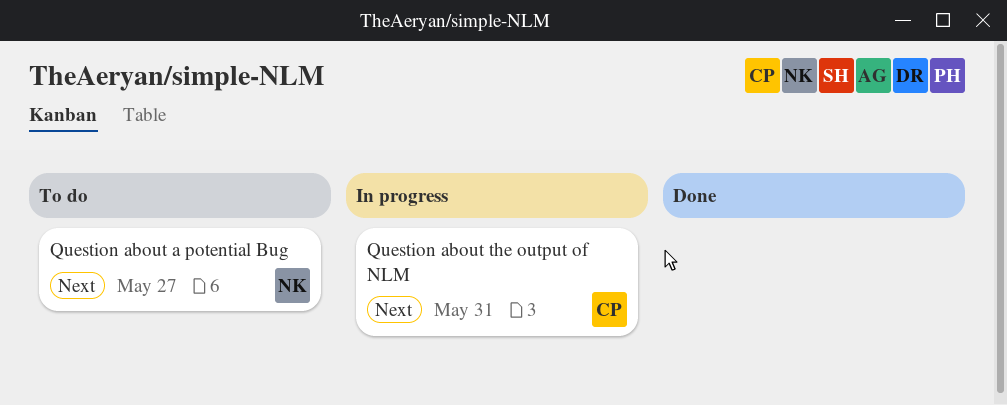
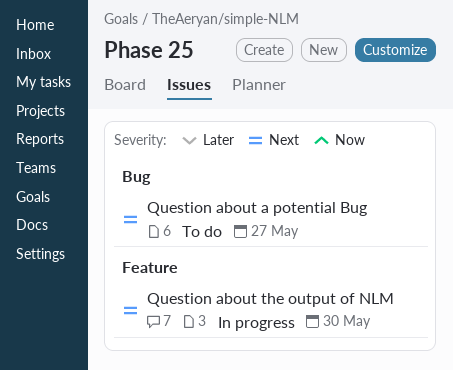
Question about the output of NLM, due: May 31 -> May 30

